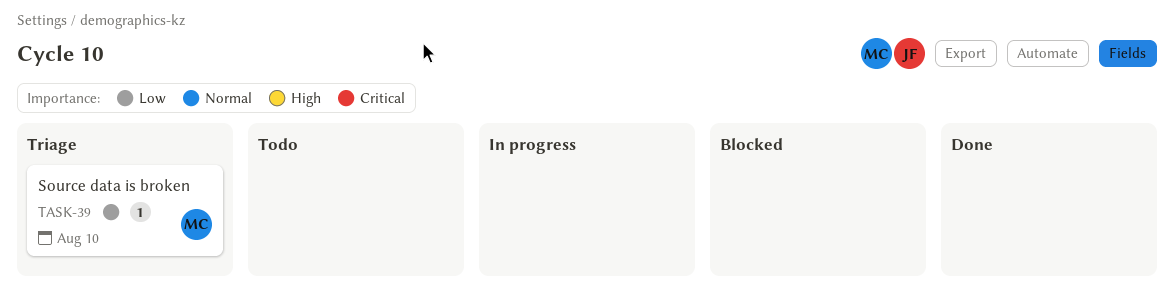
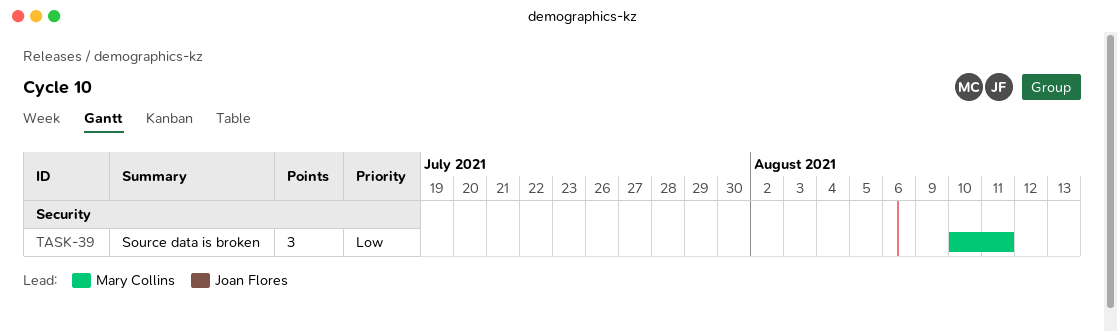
TASK-39, estimate: 1 -> 3
TASK-39, due: Aug 10 -> Aug 11

